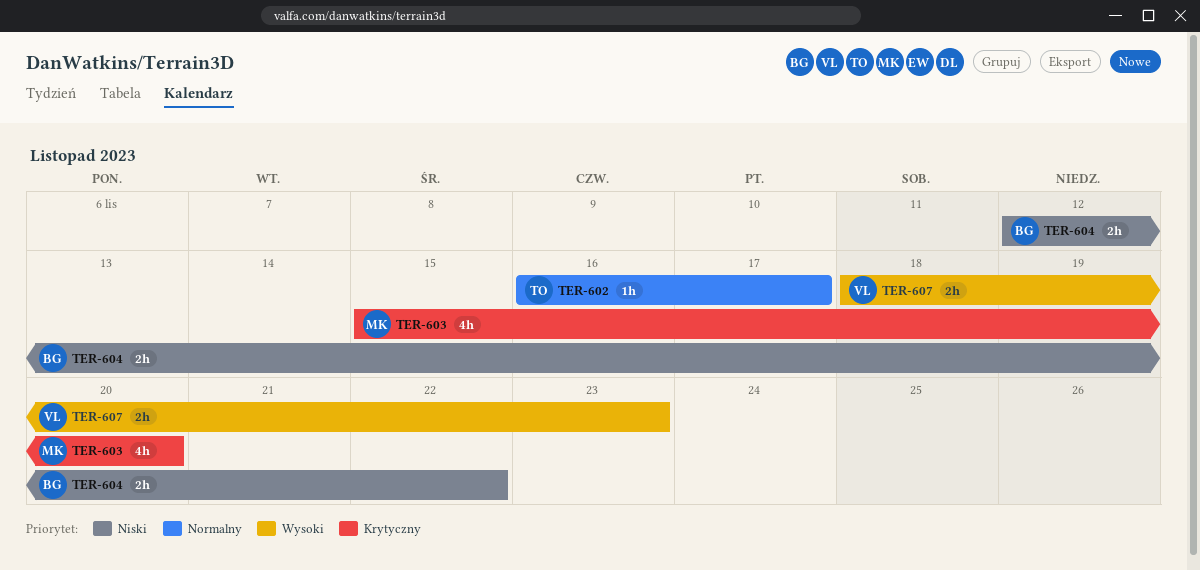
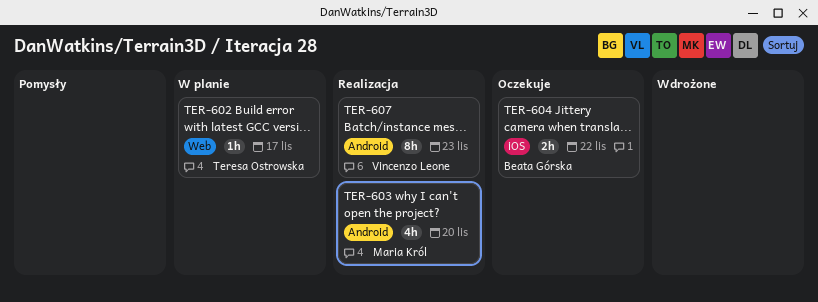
TER-607, estimate: 2h -> 8h

